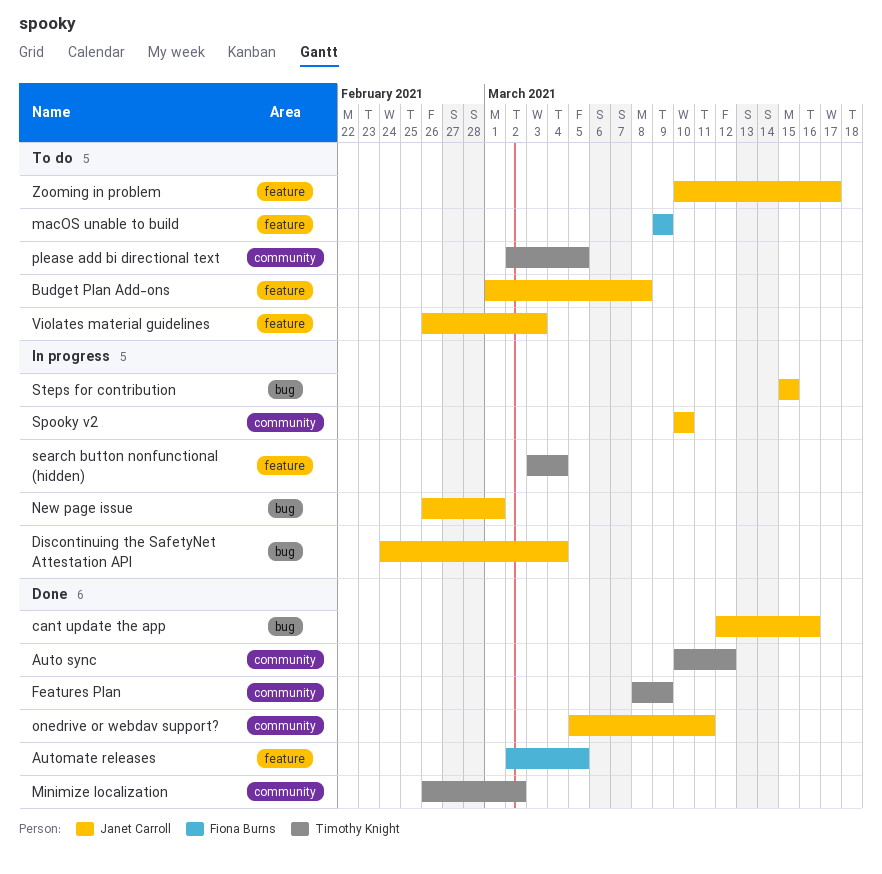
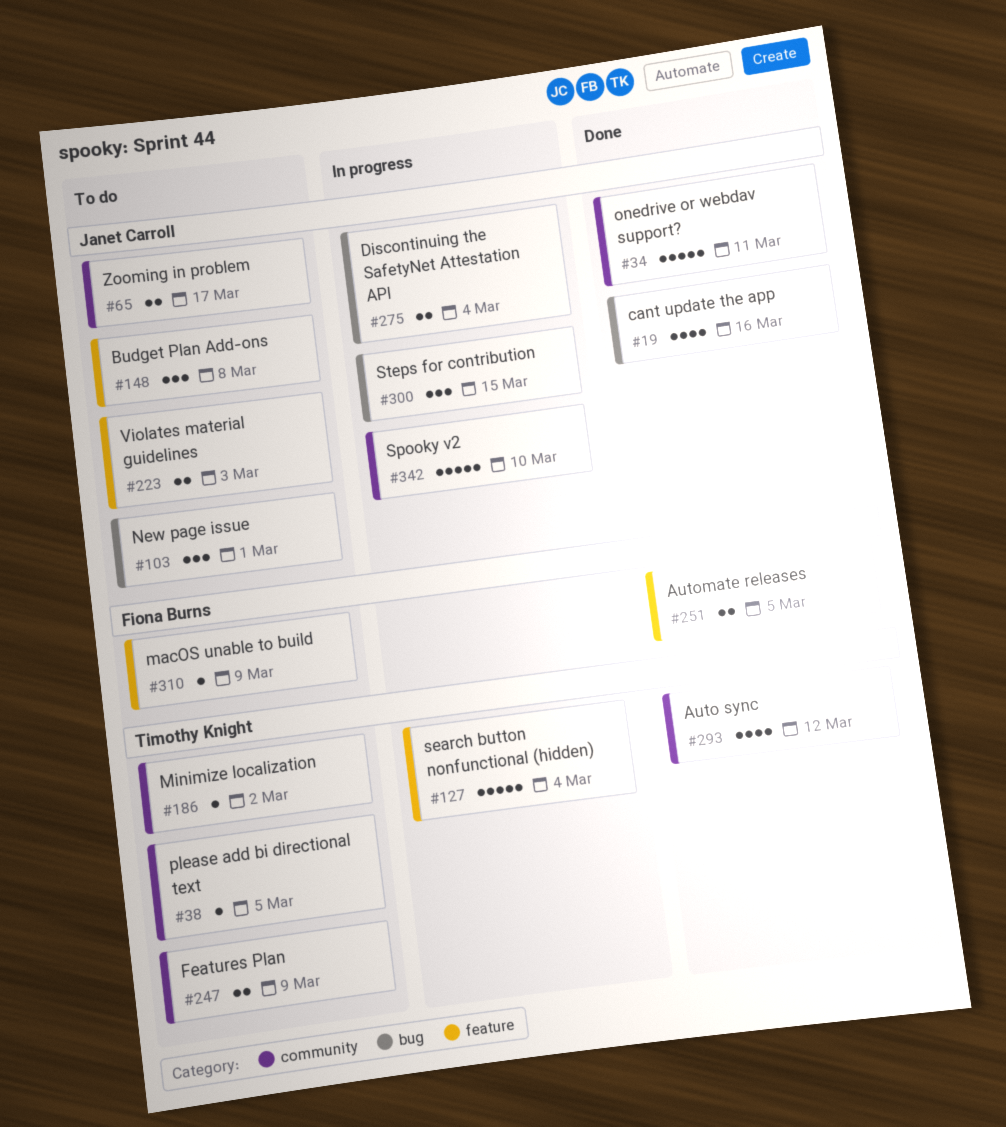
Features Plan, status: Done -> To do
Minimize localization, status: Done -> To do
New page issue, status: In progress -> To do
Zooming in problem, label: feature -> community

